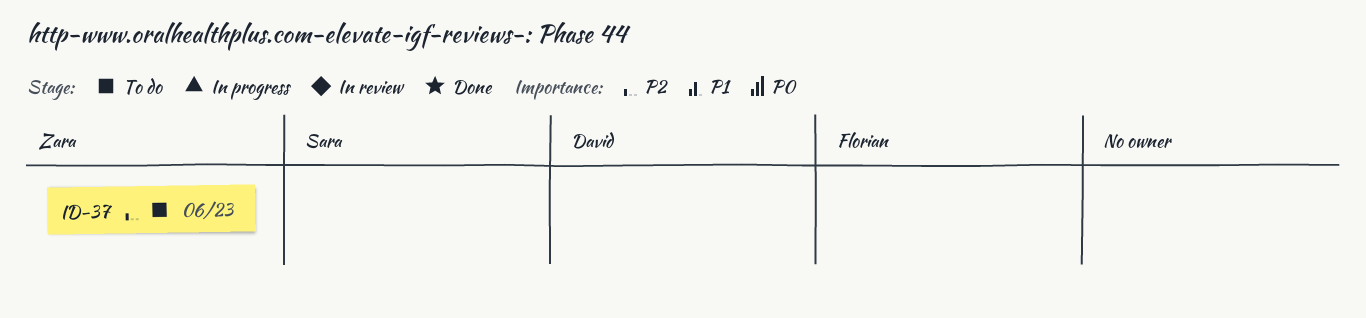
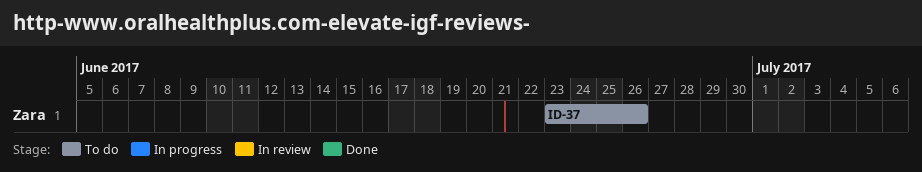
ID-37, due: Jun 23 -> Jun 26

